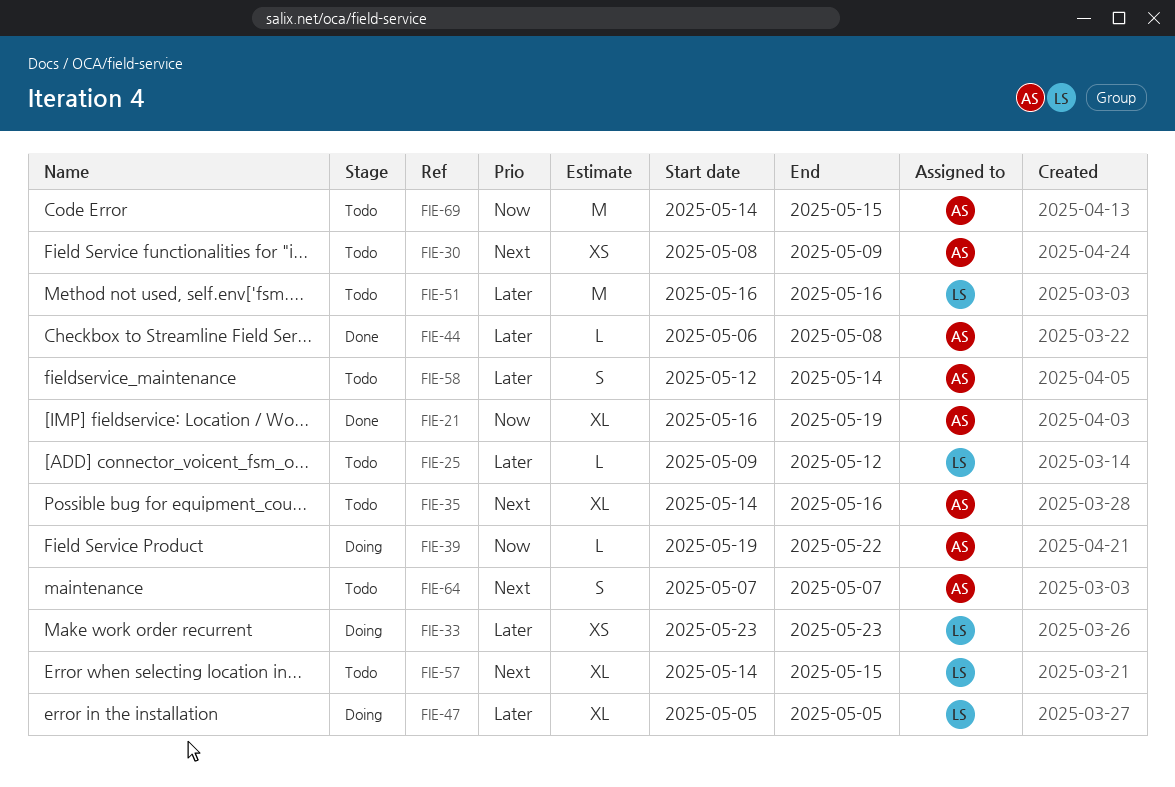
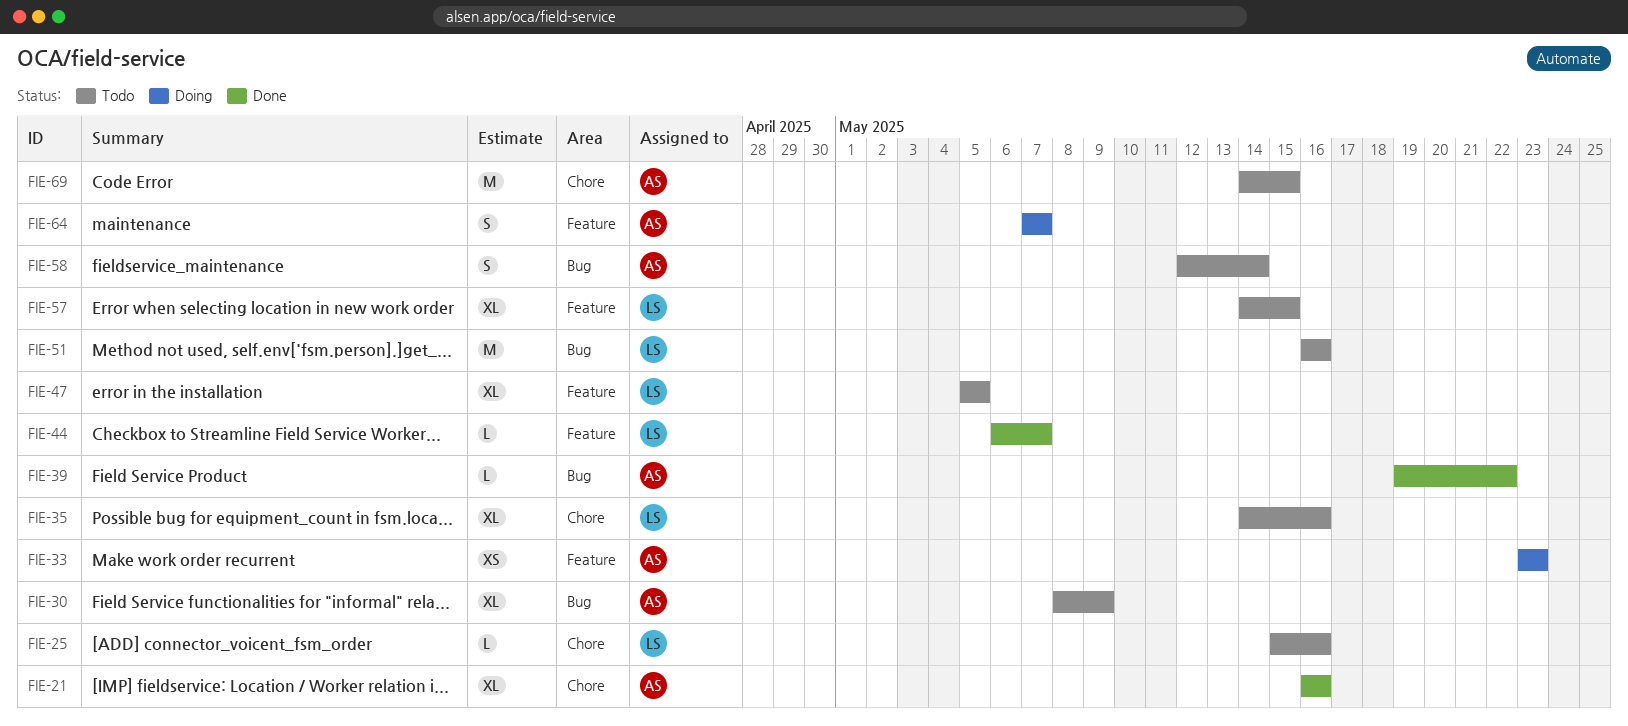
FIE-21, due: May 19 -> May 16
FIE-25, start: May 9 -> May 15
FIE-25, due: May 12 -> May 16
FIE-30, estimate: XS -> XL
FIE-33, owner: LS -> AS
FIE-35, owner: AS -> LS
FIE-39, status: Doing -> Done
FIE-44, owner: AS -> LS
FIE-44, due: May 8 -> May 7
FIE-47, status: Doing -> Todo
FIE-64, status: Todo -> Doing

